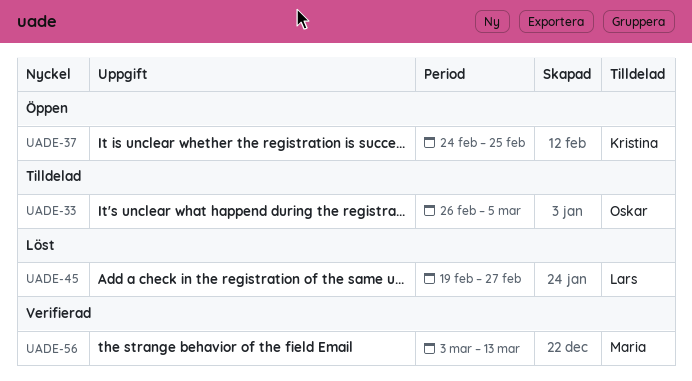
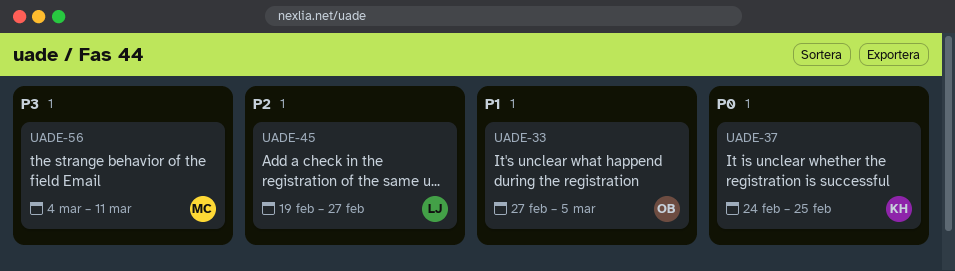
UADE-33, start: Feb 26 -> Feb 27
UADE-56, start: Mar 3 -> Mar 4
UADE-56, due: Mar 13 -> Mar 11

